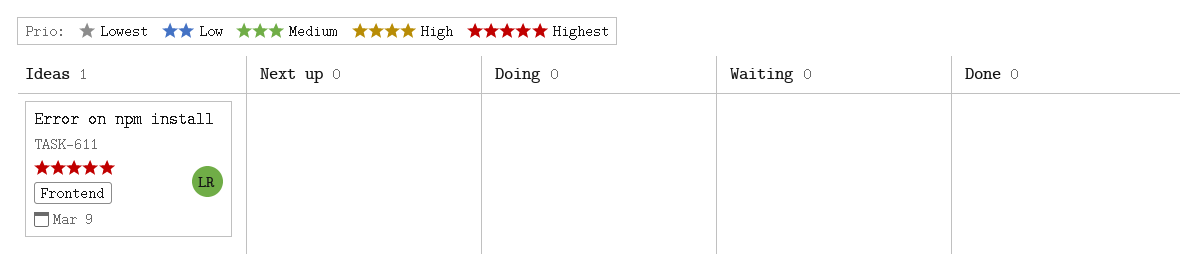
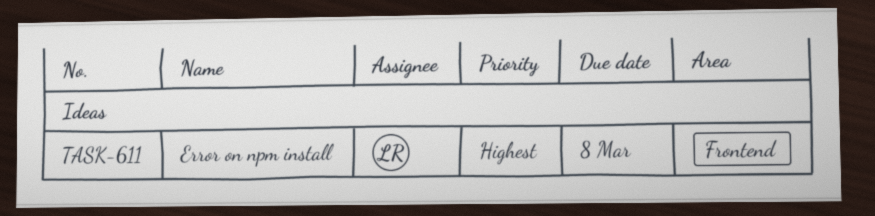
TASK-611, due: Mar 9 -> Mar 8

